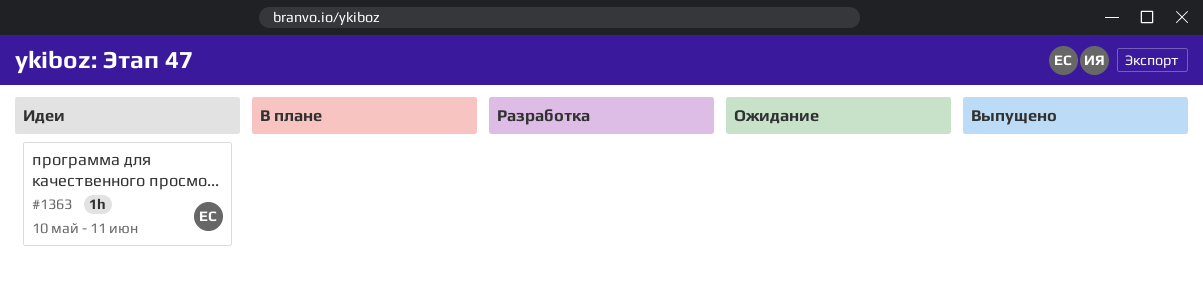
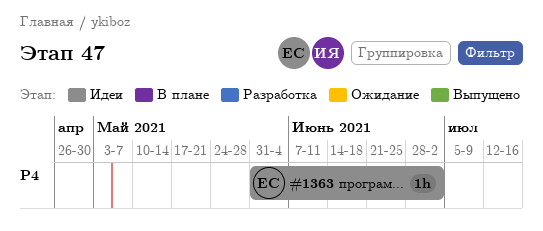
#1363, start: May 10 -> May 31
#1363, due: Jun 11 -> Jul 2

